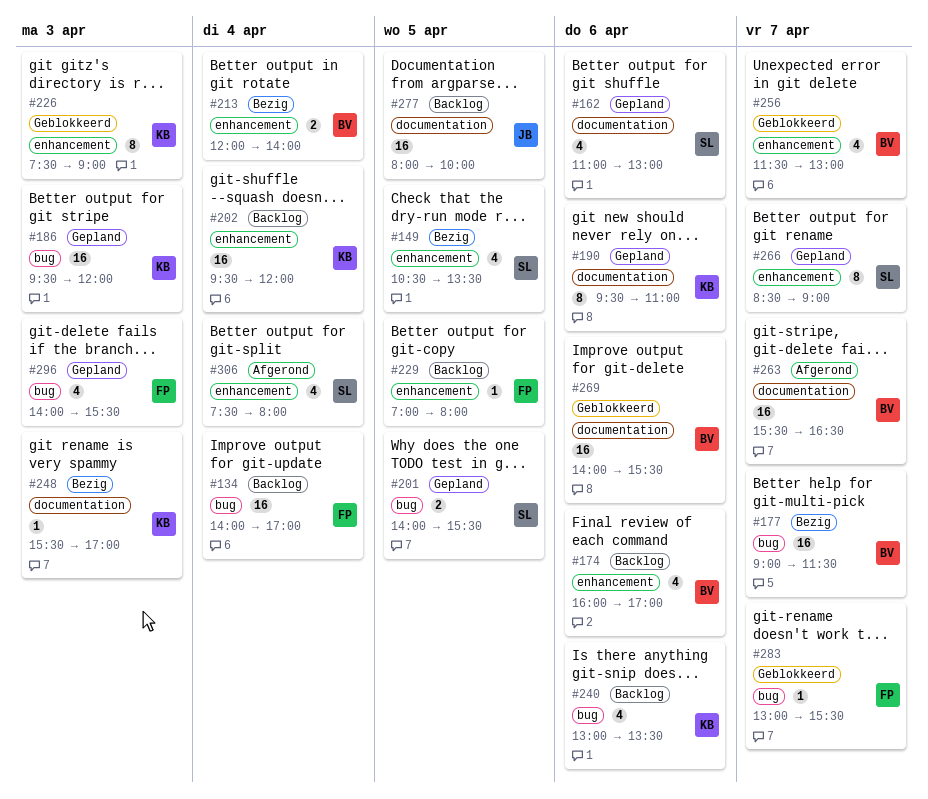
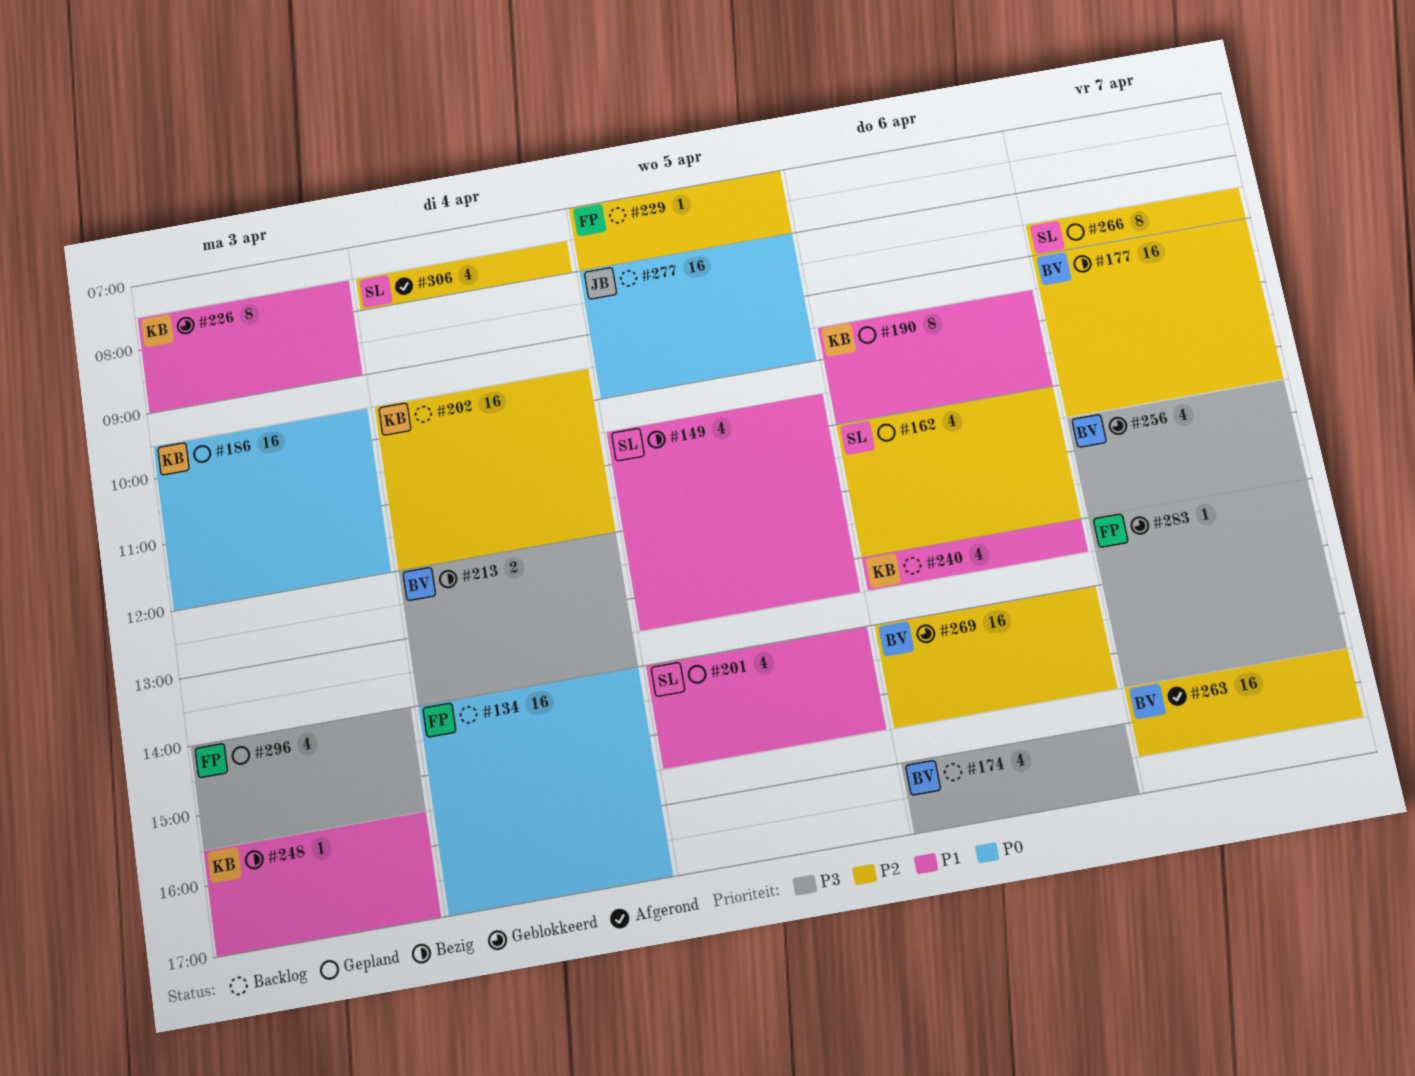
#201, estimate: 2 -> 4

